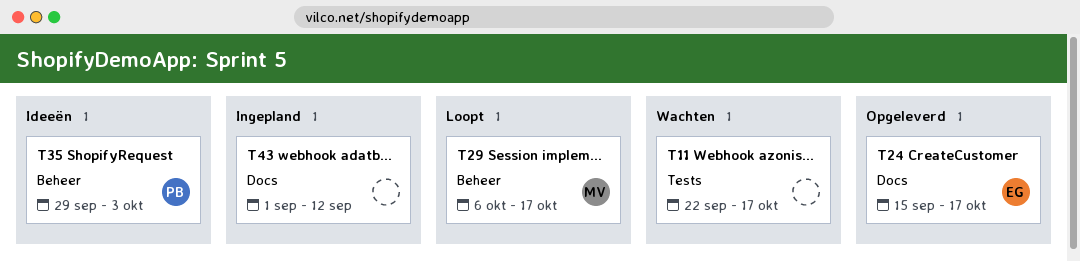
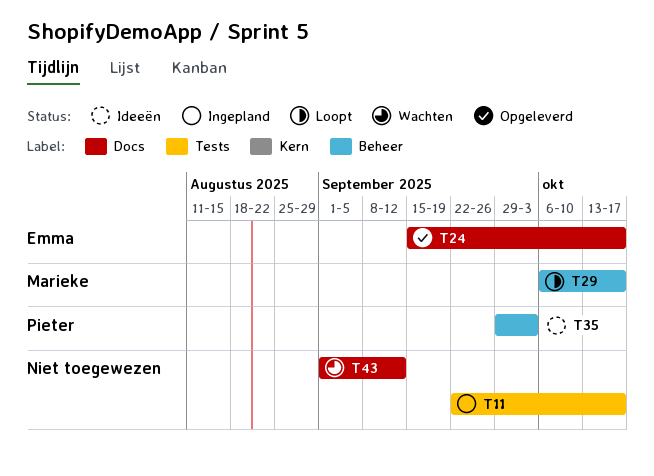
T11, status: Wachten -> Ingepland
T43, status: Ingepland -> Wachten

